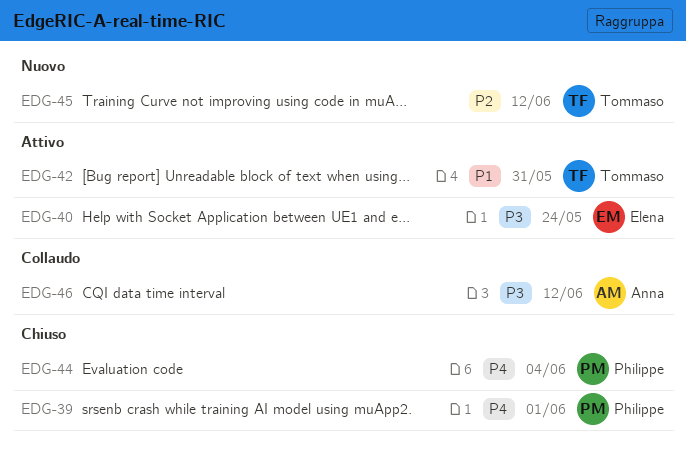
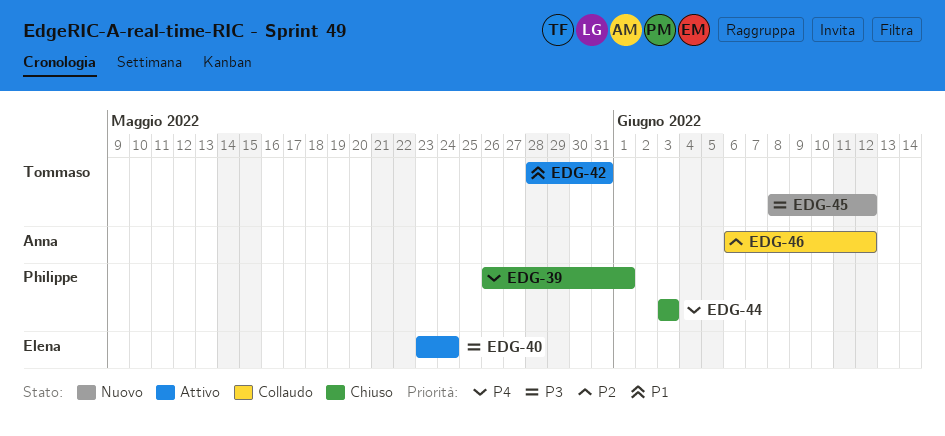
EDG-44, due: Jun 4 -> Jun 3
EDG-45, priority: P2 -> P3
EDG-46, priority: P3 -> P2

